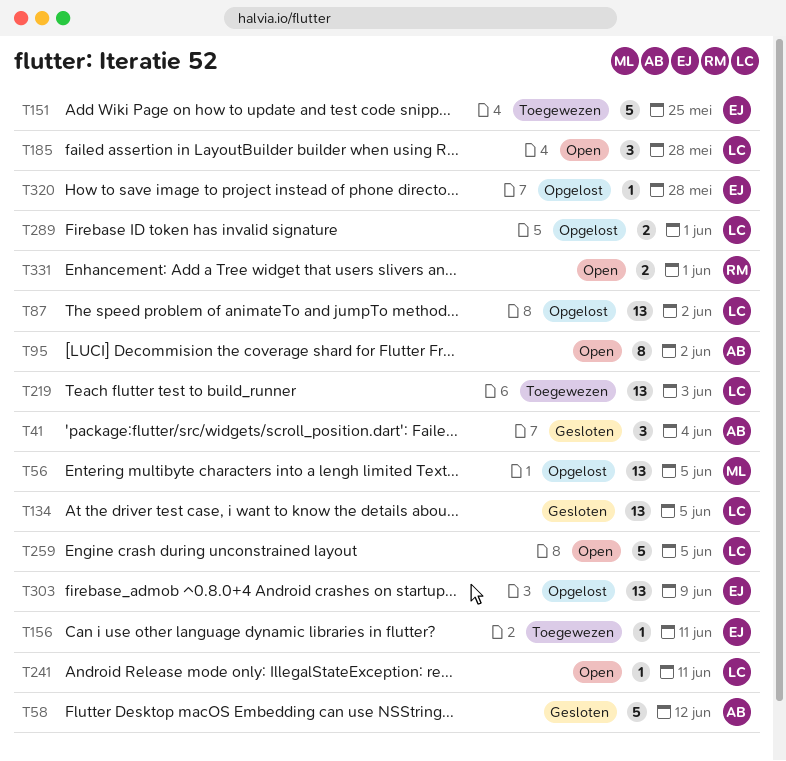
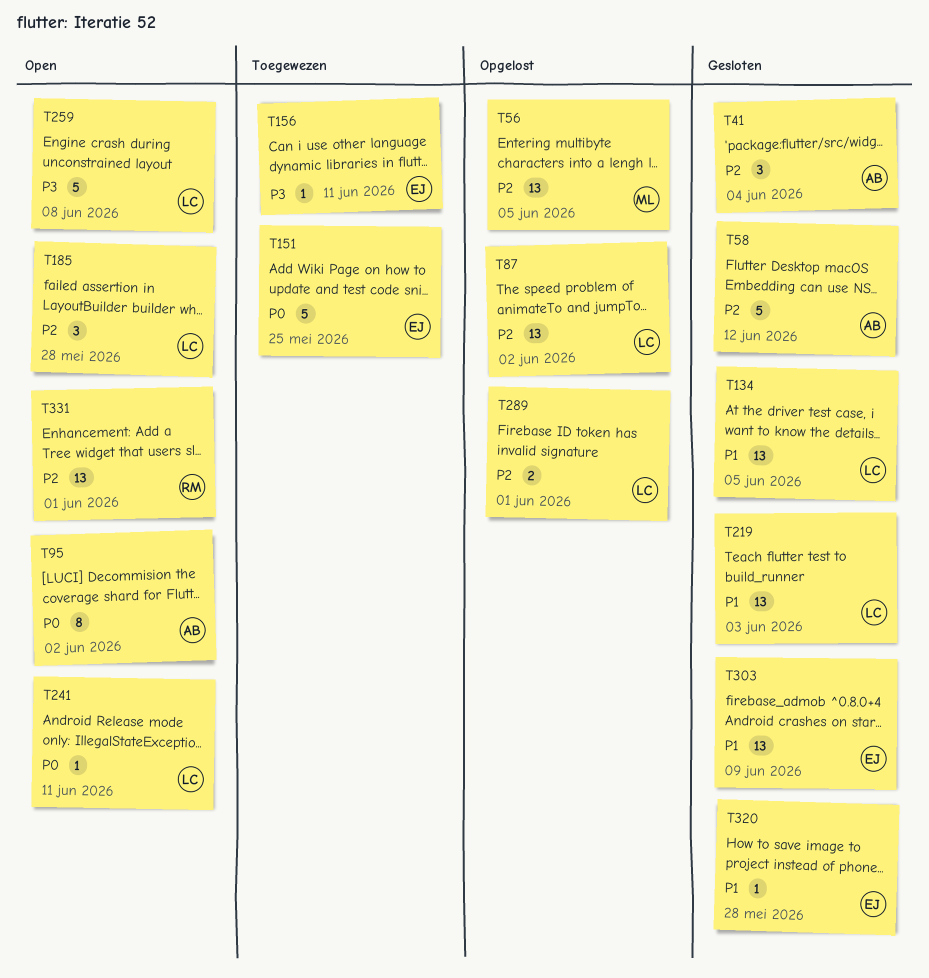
T219, status: Toegewezen -> Gesloten
T259, due: Jun 5 -> Jun 8
T303, status: Opgelost -> Gesloten
T320, status: Opgelost -> Gesloten
T331, estimate: 2 -> 13

